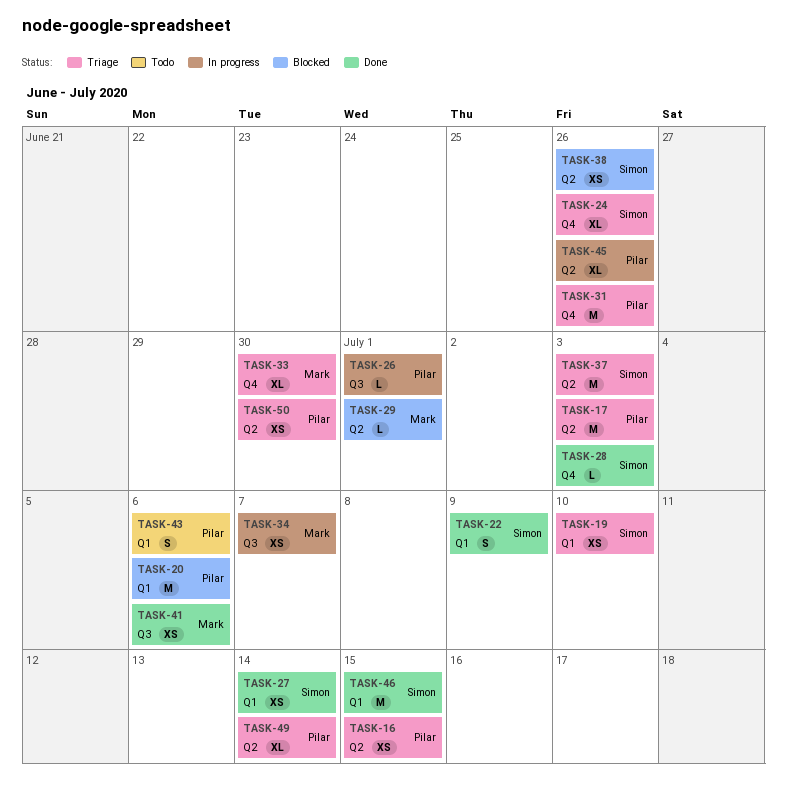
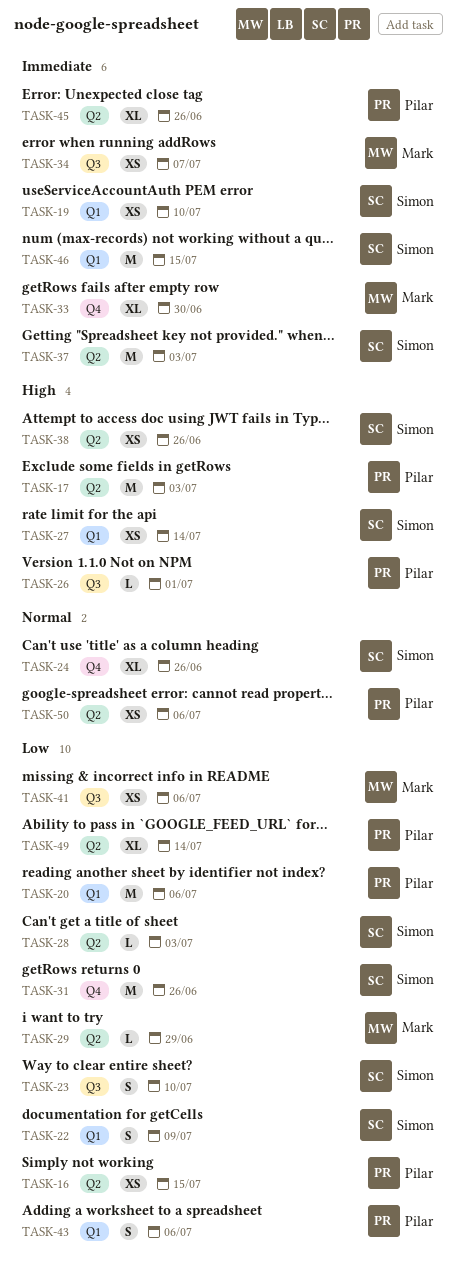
TASK-23: none -> present
TASK-28, label: Q4 -> Q2
TASK-29, due: Jul 1 -> Jun 29
TASK-31, owner: Pilar -> Simon
TASK-50, due: Jun 30 -> Jul 6

